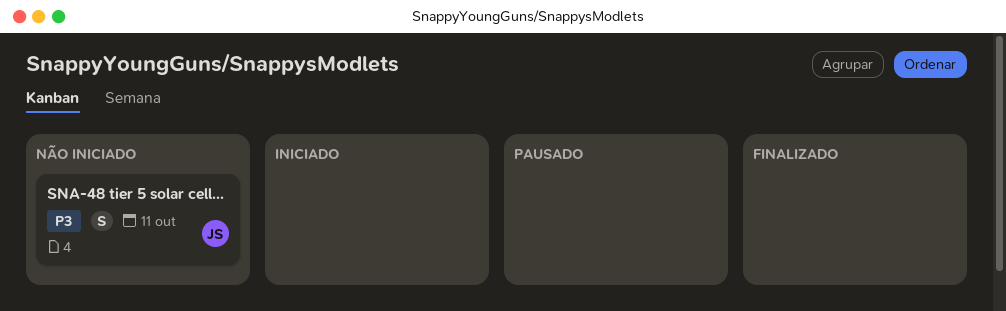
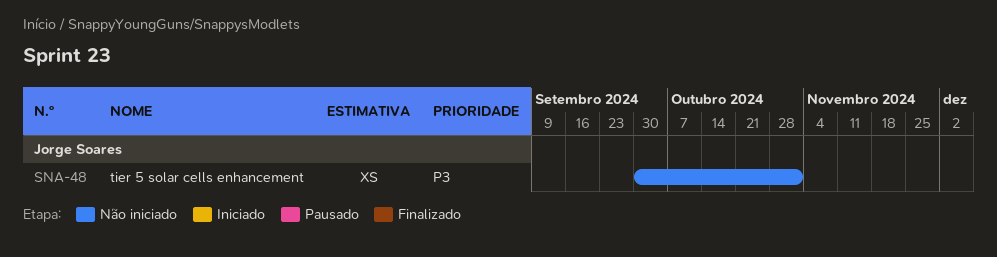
SNA-48, estimate: S -> XS
SNA-48, due: Oct 11 -> Nov 1

